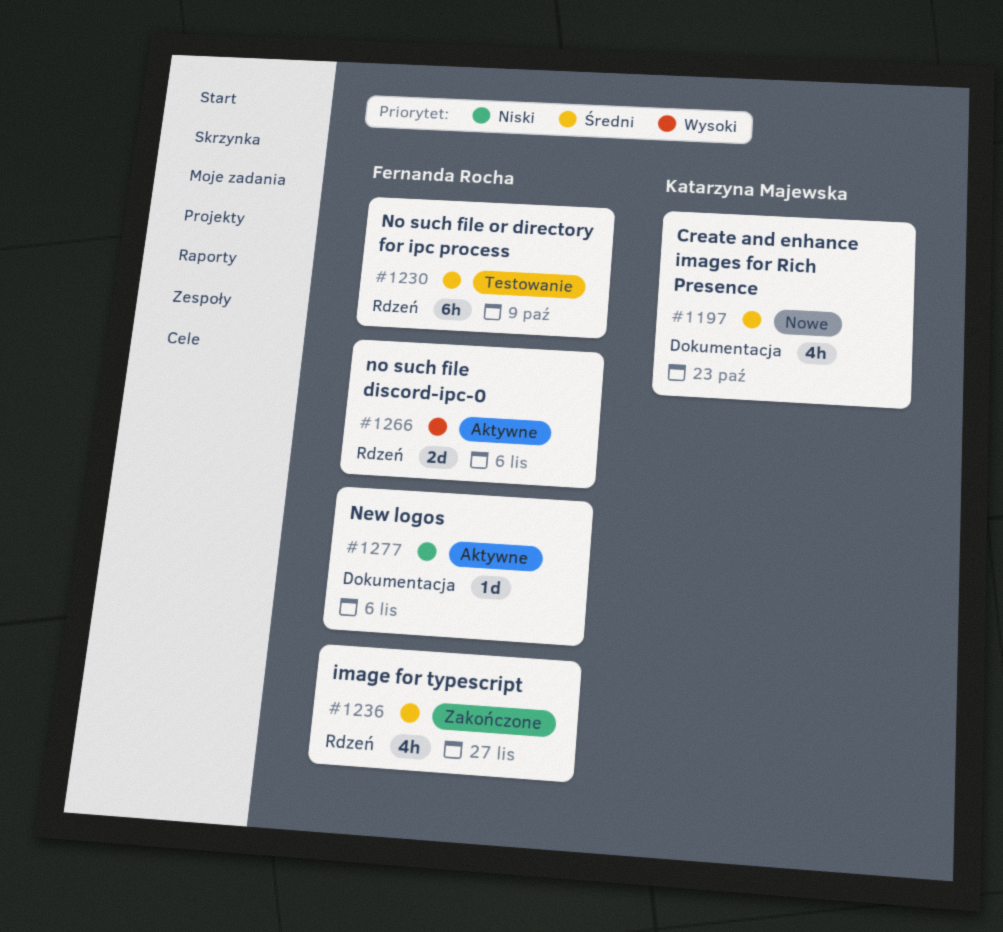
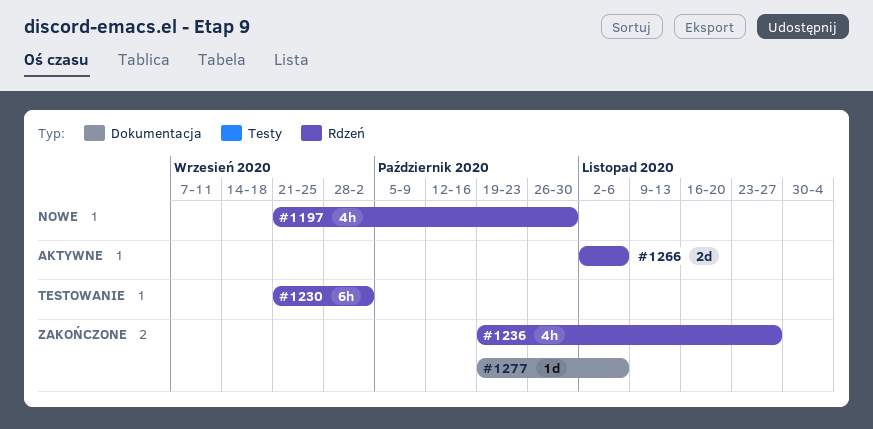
#1197, label: Dokumentacja -> Rdzeń
#1197, due: Oct 23 -> Oct 30
#1230, due: Oct 9 -> Oct 2
#1277, status: Aktywne -> Zakończone

